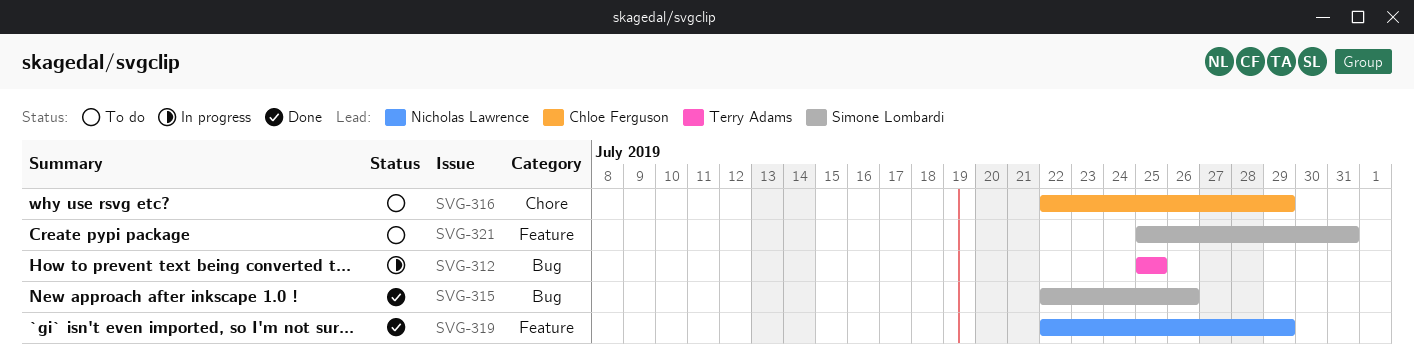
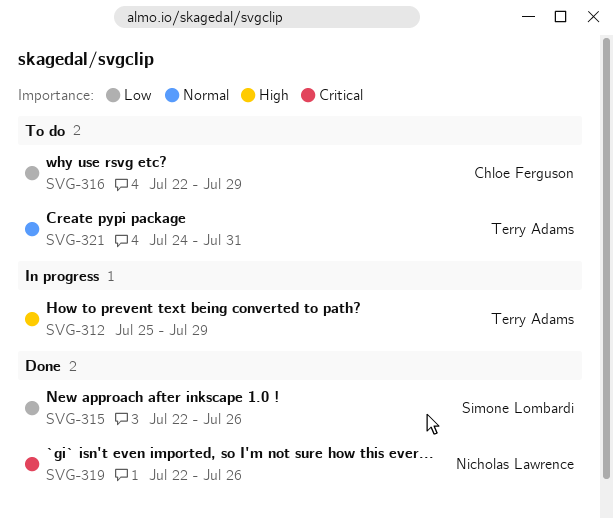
SVG-312, due: Jul 25 -> Jul 29
SVG-319, due: Jul 29 -> Jul 26
SVG-321, owner: Simone Lombardi -> Terry Adams
SVG-321, start: Jul 25 -> Jul 24

